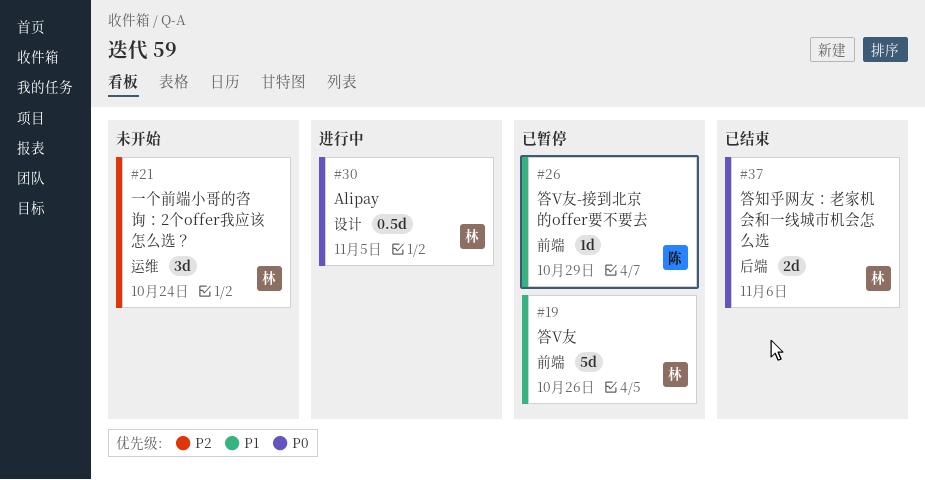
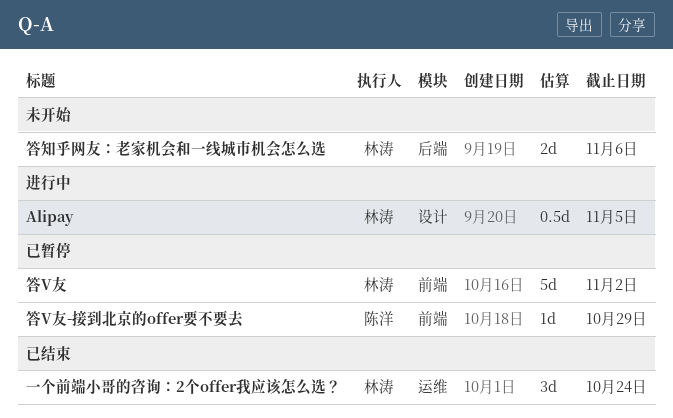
一个前端小哥的咨询：2个offer我应该怎么选？, status: 未开始 -> 已结束
答V友, due: Oct 26 -> Nov 2
答知乎网友：老家机会和一线城市机会怎么选, status: 已结束 -> 未开始

